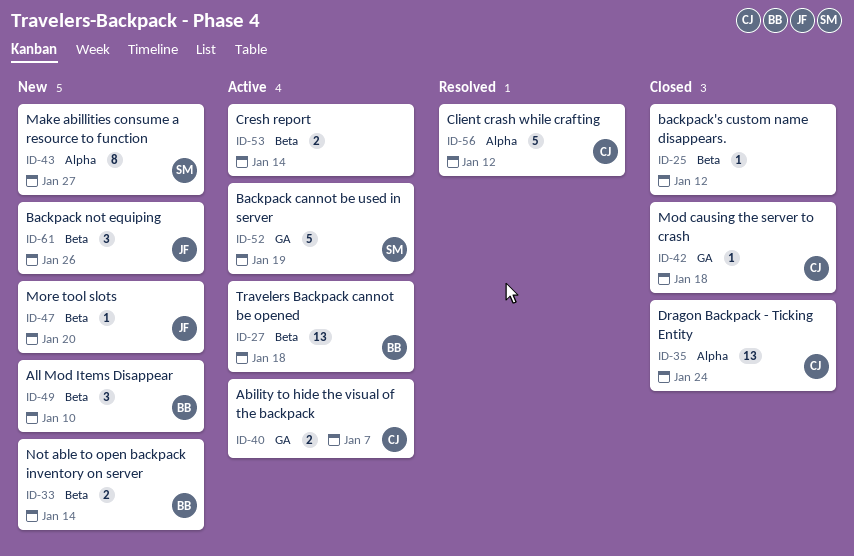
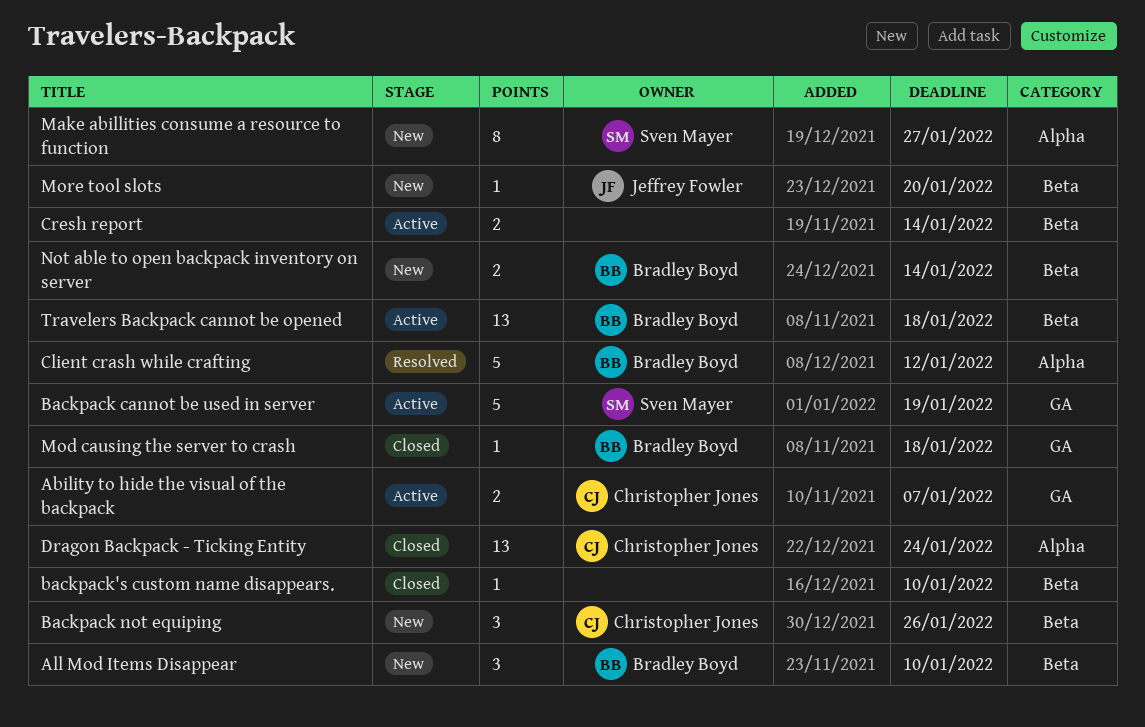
Backpack not equiping, owner: Jeffrey Fowler -> Christopher Jones
backpack's custom name disappears., due: Jan 12 -> Jan 10
Client crash while crafting, owner: Christopher Jones -> Bradley Boyd
Mod causing the server to crash, owner: Christopher Jones -> Bradley Boyd

